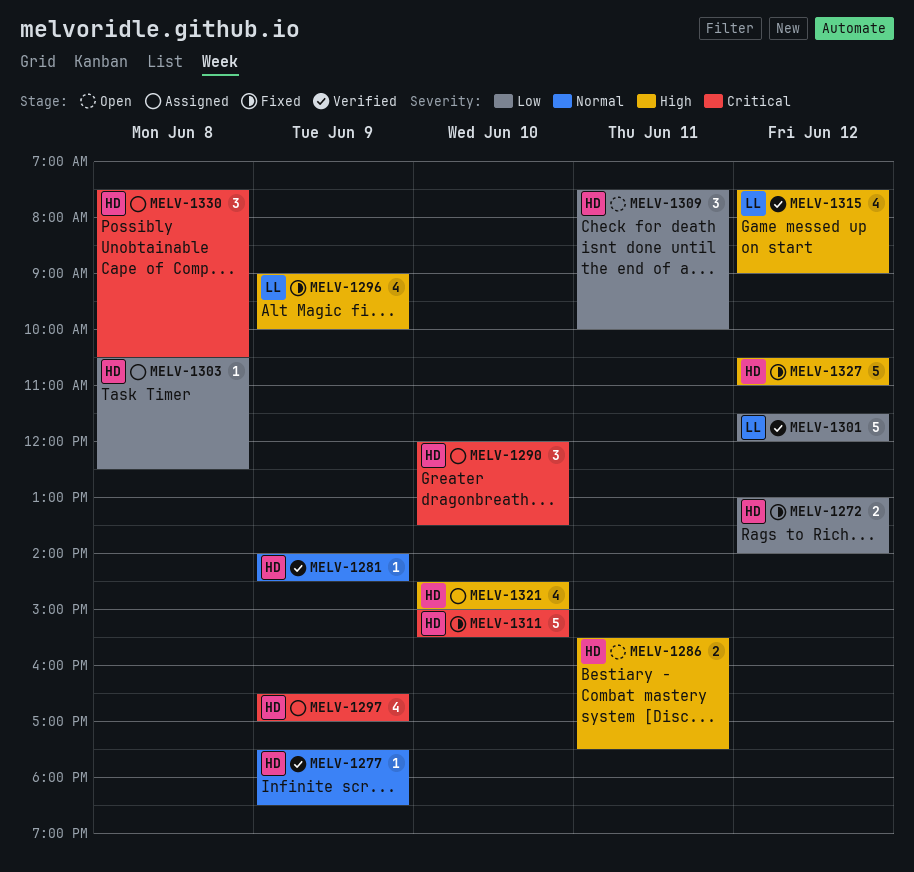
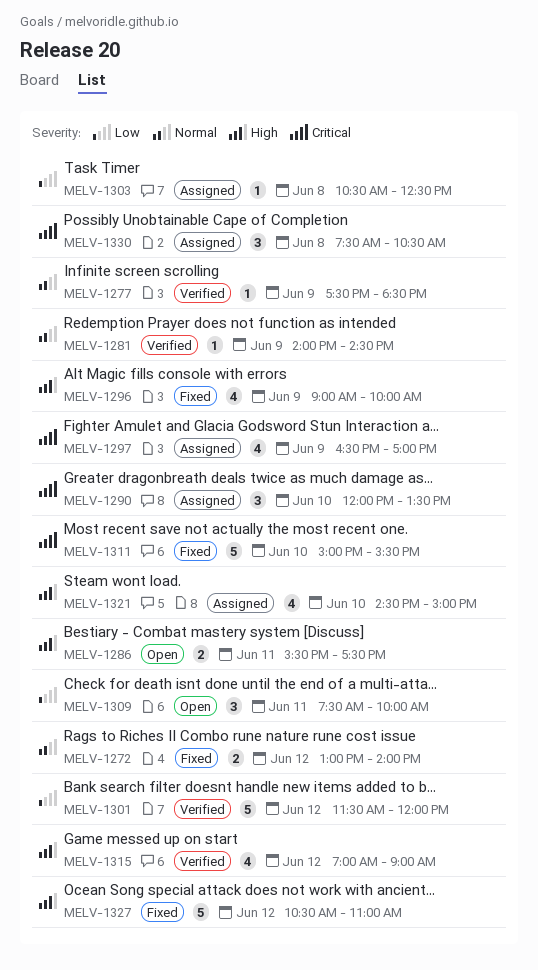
MELV-1272, priority: Low -> Normal
MELV-1315, begins: 07:30 -> 07:00

